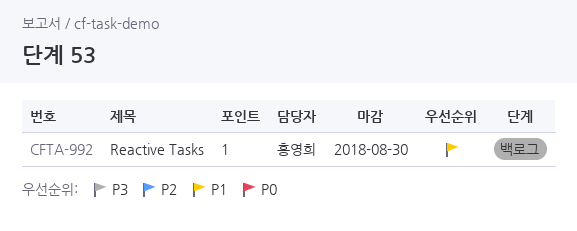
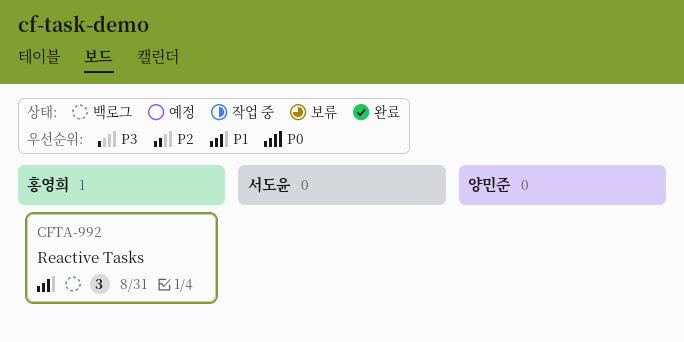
CFTA-992, estimate: 1 -> 3
CFTA-992, due: Aug 30 -> Aug 31

